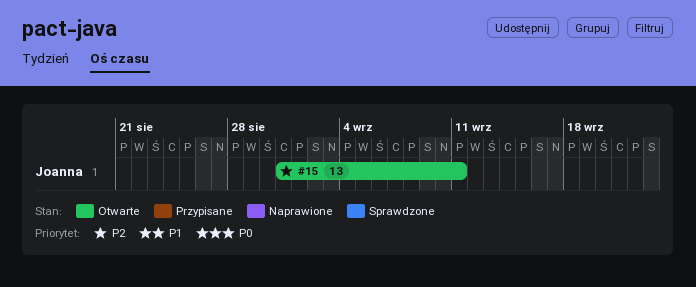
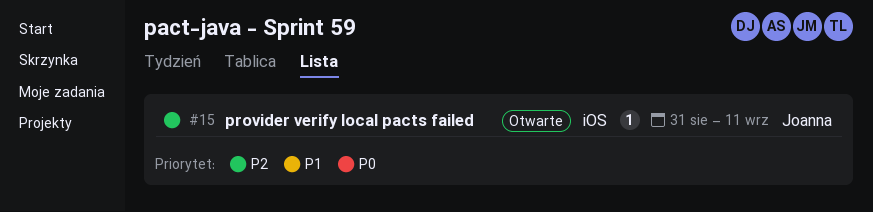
#15, estimate: 13 -> 1

